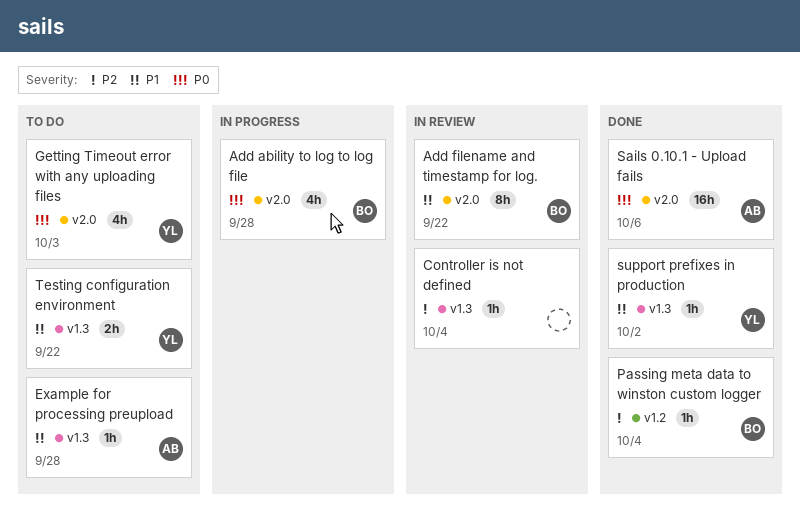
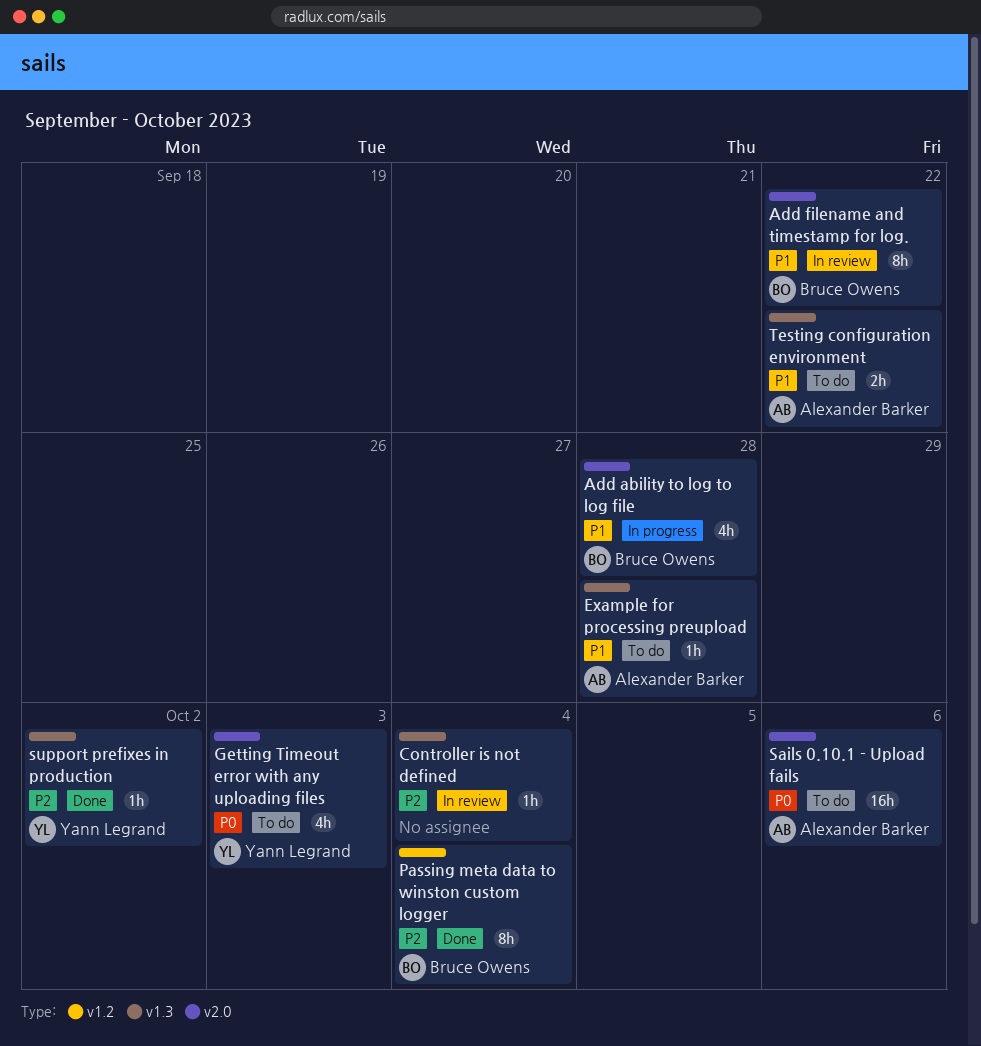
Add ability to log to log file, priority: P0 -> P1
Passing meta data to winston custom logger, estimate: 1h -> 8h
Sails 0.10.1 - Upload fails, status: Done -> To do
support prefixes in production, priority: P1 -> P2
Testing configuration environment, owner: Yann Legrand -> Alexander Barker

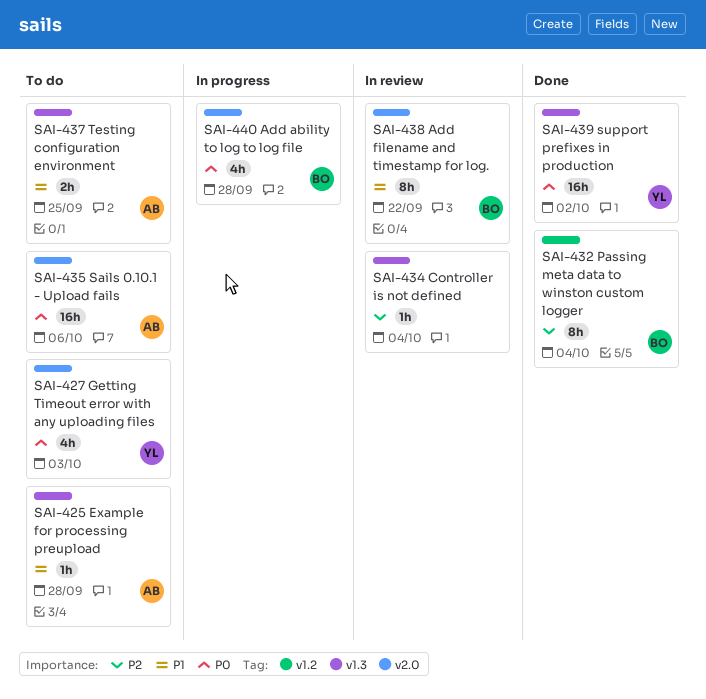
Add ability to log to log file, priority: P1 -> P0
support prefixes in production, priority: P2 -> P0
support prefixes in production, estimate: 1h -> 16h
Testing configuration environment, due: Sep 22 -> Sep 25

